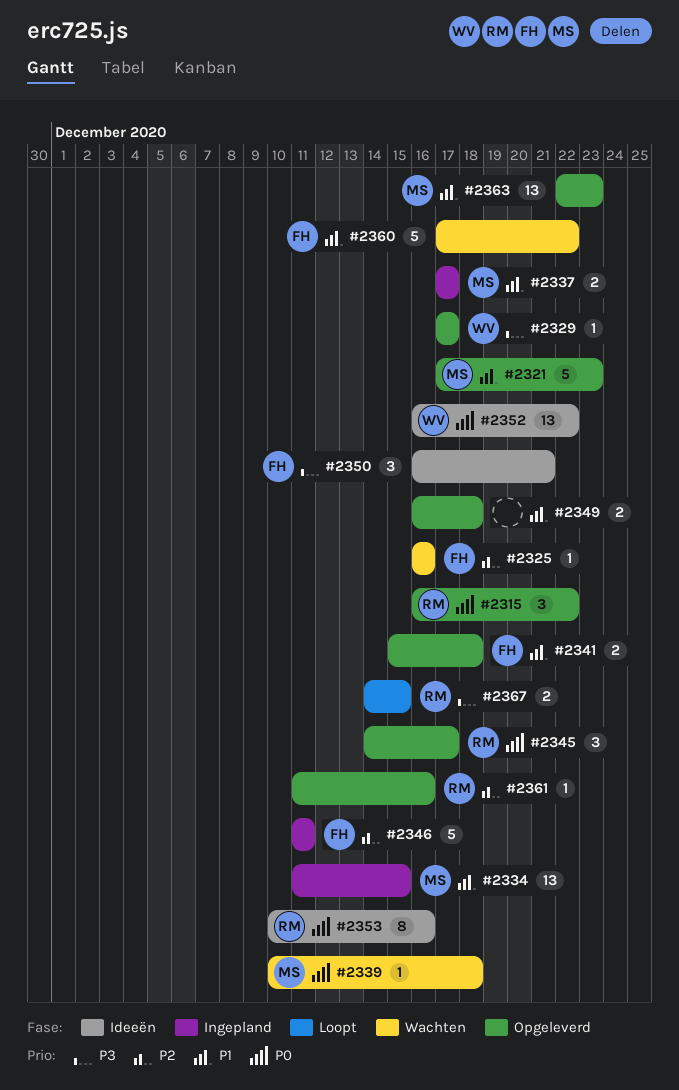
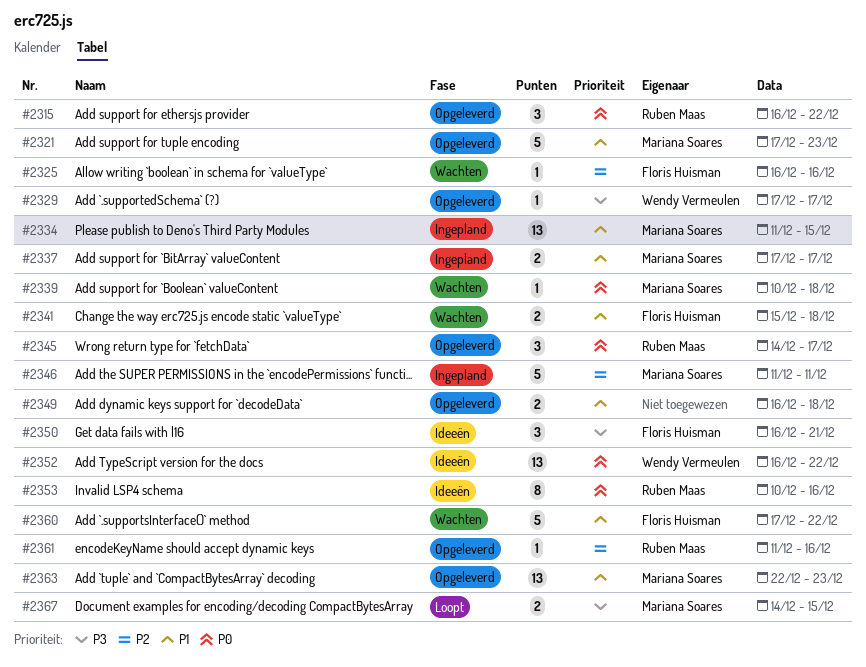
#2341, status: Opgeleverd -> Wachten
#2346, owner: Floris Huisman -> Mariana Soares
#2367, owner: Ruben Maas -> Mariana Soares

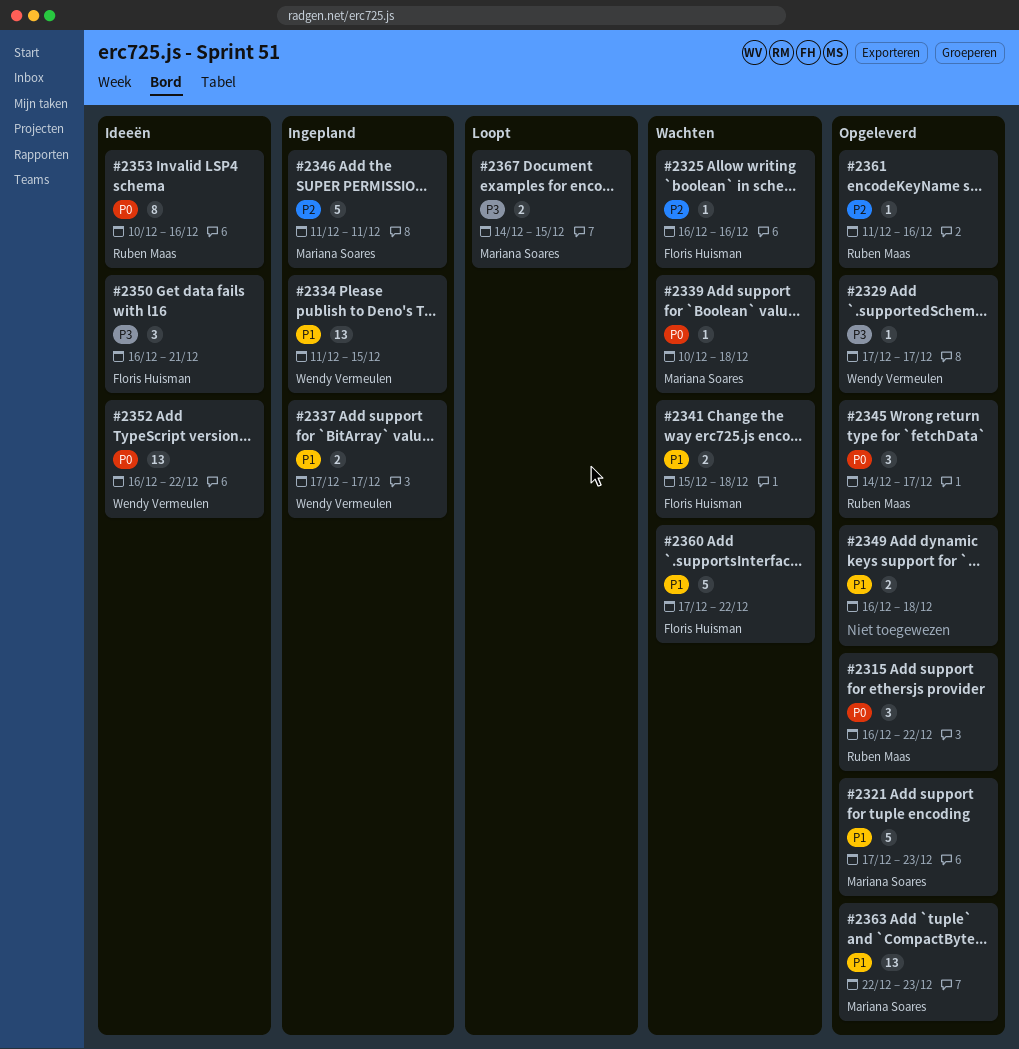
#2334, owner: Mariana Soares -> Wendy Vermeulen
#2337, owner: Mariana Soares -> Wendy Vermeulen

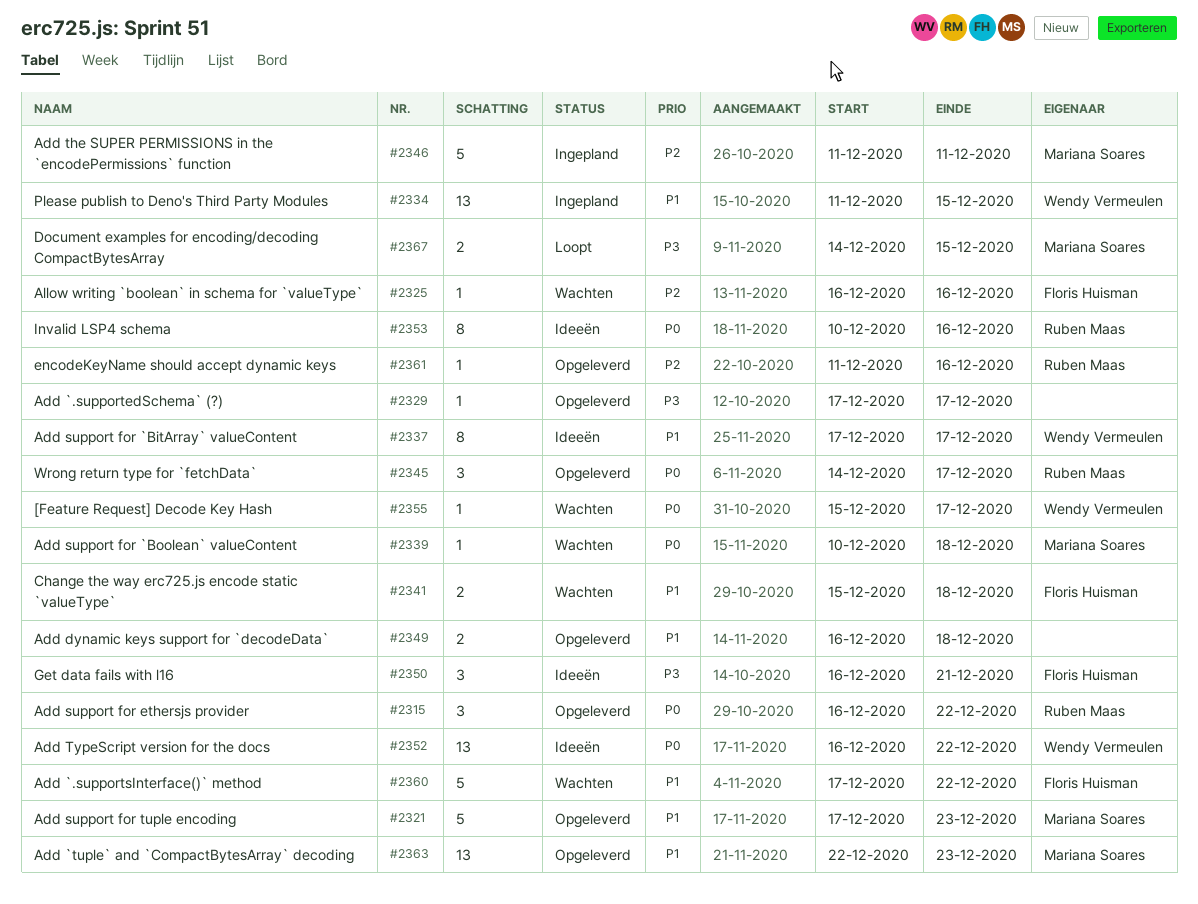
#2329, owner: Wendy Vermeulen -> none
#2337, status: Ingepland -> Ideeën
#2337, estimate: 2 -> 8
#2355: none -> present

